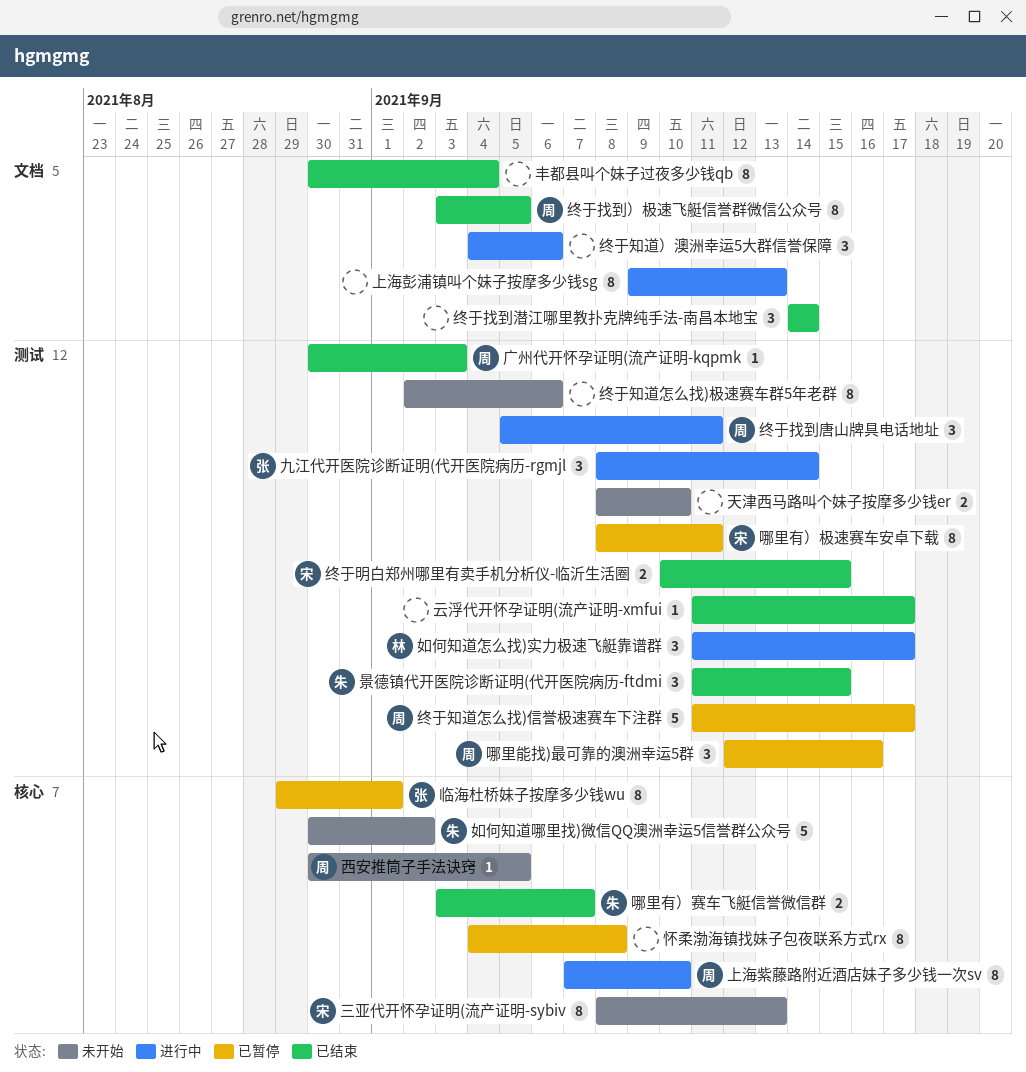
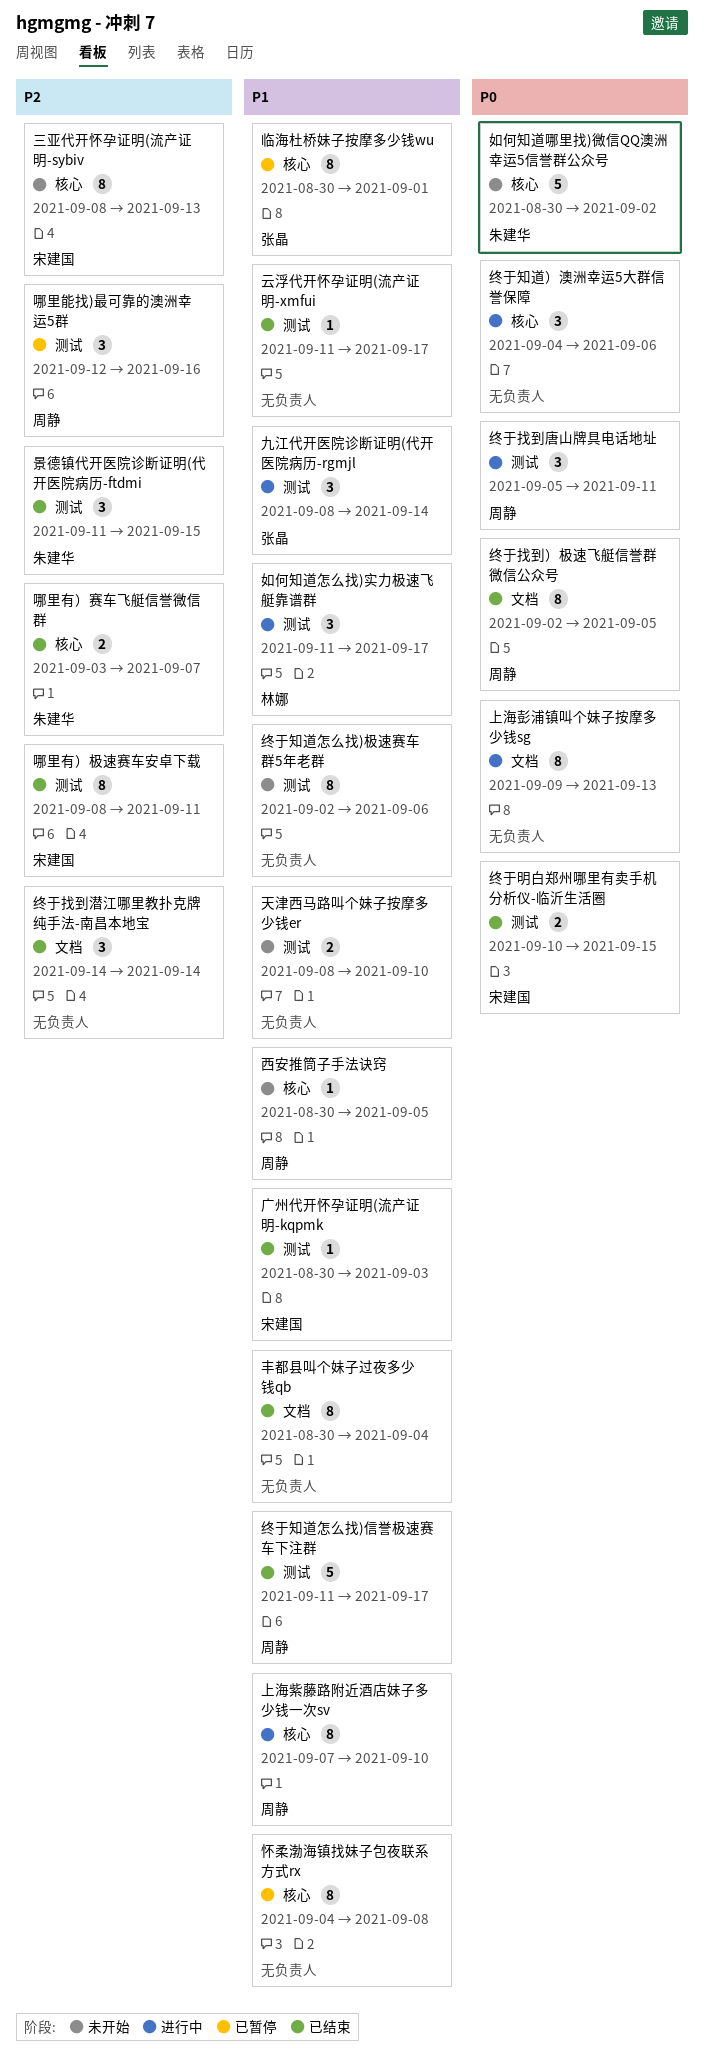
临海杜桥妹子按摩多少钱wu, start: Aug 29 -> Aug 30
哪里有）极速赛车安卓下载, status: 已暂停 -> 已结束
广州代开怀孕证明(流产证明-kqpmk, owner: 周静 -> 宋建国
终于找到）极速飞艇信誉群微信公众号, start: Sep 3 -> Sep 2
终于知道怎么找)信誉极速赛车下注群, status: 已暂停 -> 已结束
终于知道）澳洲幸运5大群信誉保障, label: 文档 -> 核心

